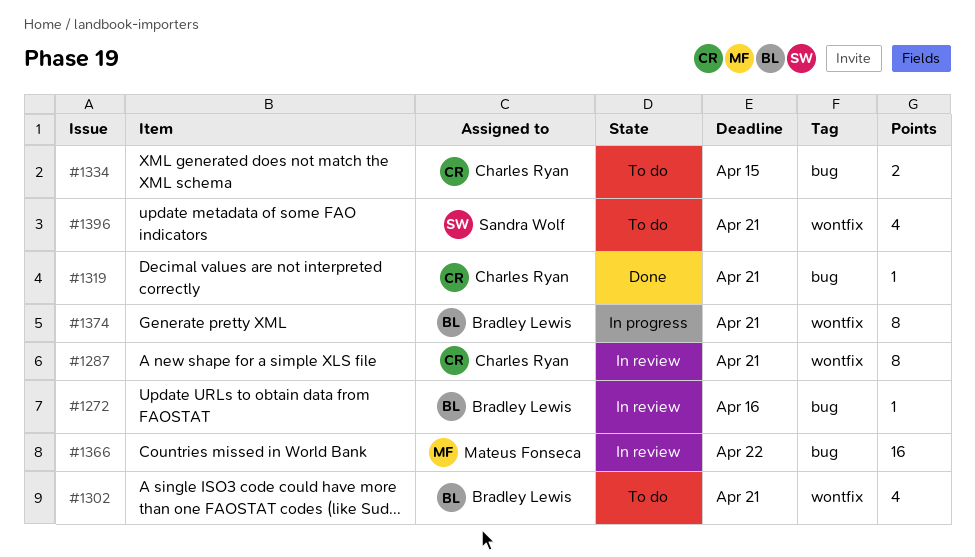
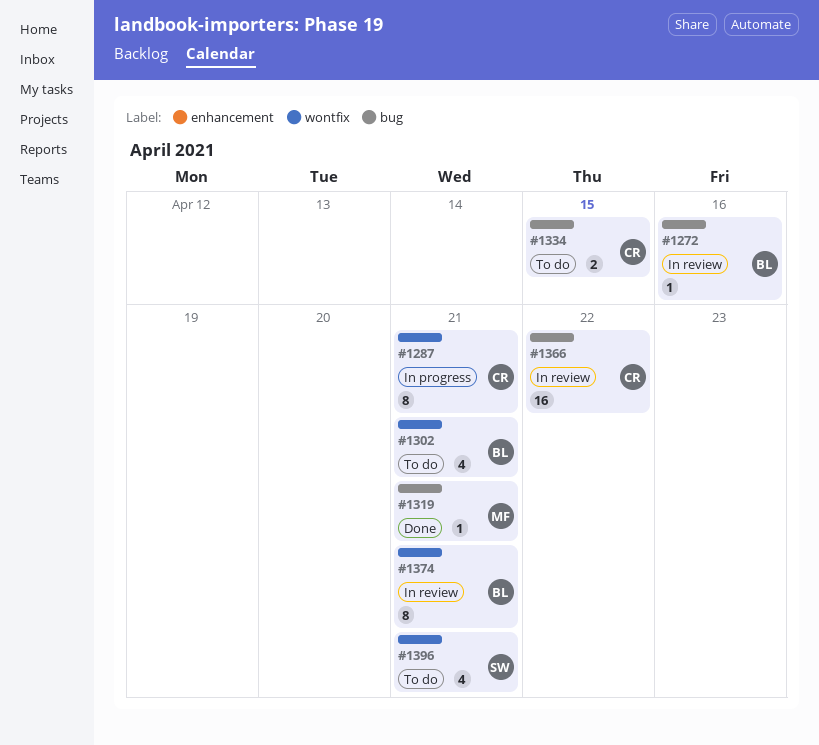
#1287, status: In review -> In progress
#1319, owner: Charles Ryan -> Mateus Fonseca
#1366, owner: Mateus Fonseca -> Charles Ryan
#1374, status: In progress -> In review

